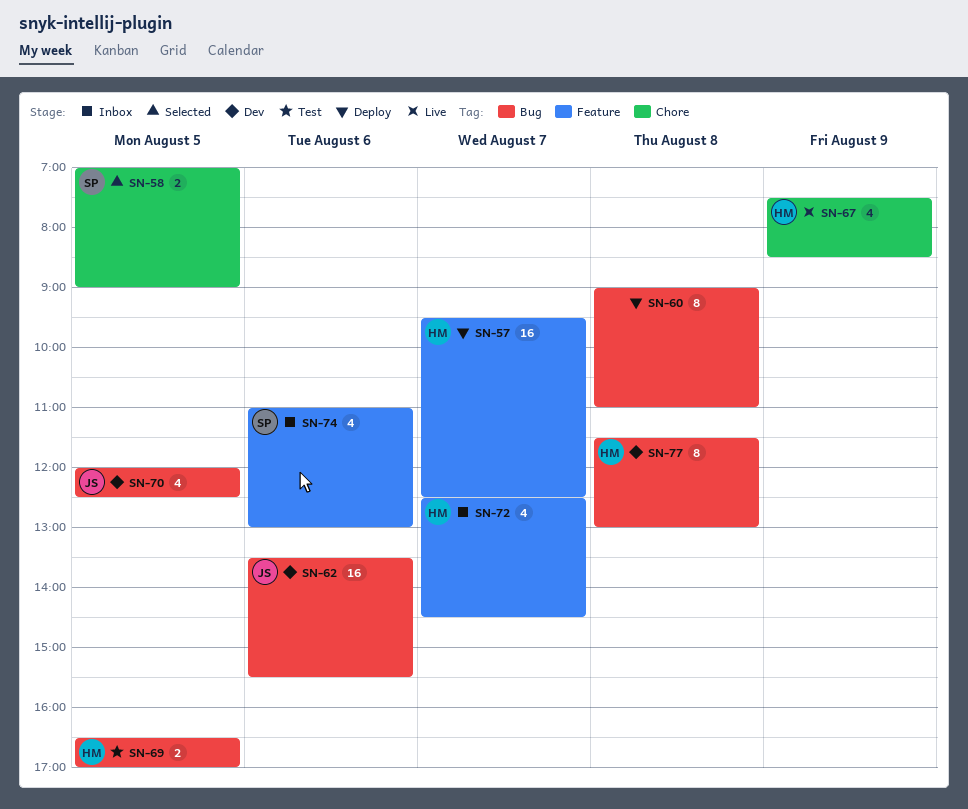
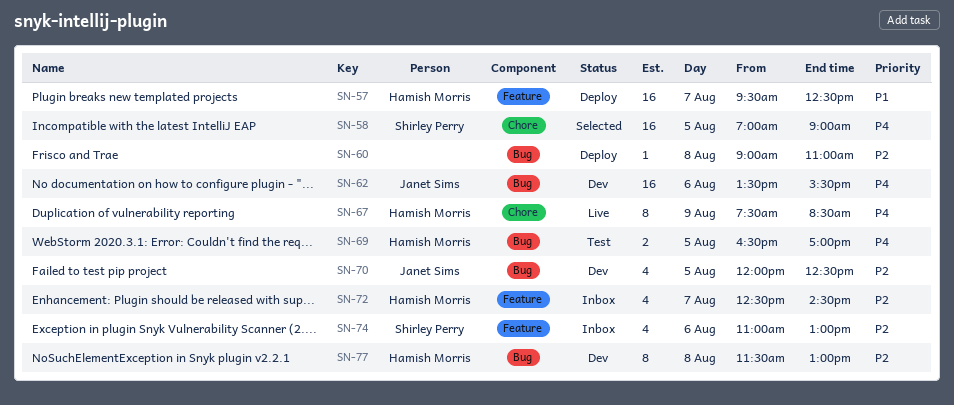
SN-58, estimate: 2 -> 16
SN-60, estimate: 8 -> 1
SN-67, estimate: 4 -> 8

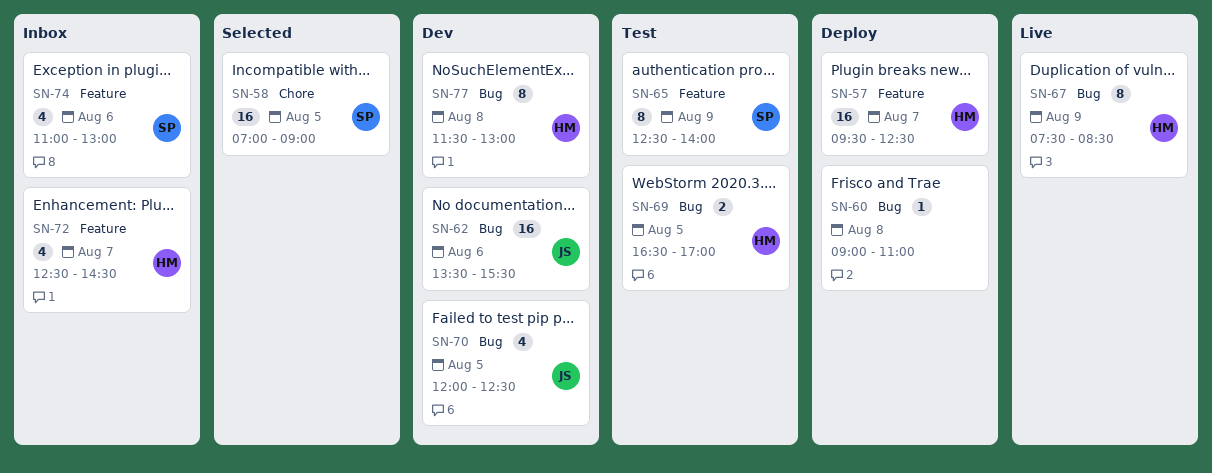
SN-65: none -> present
SN-67, label: Chore -> Bug

